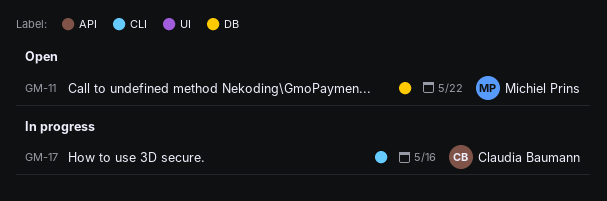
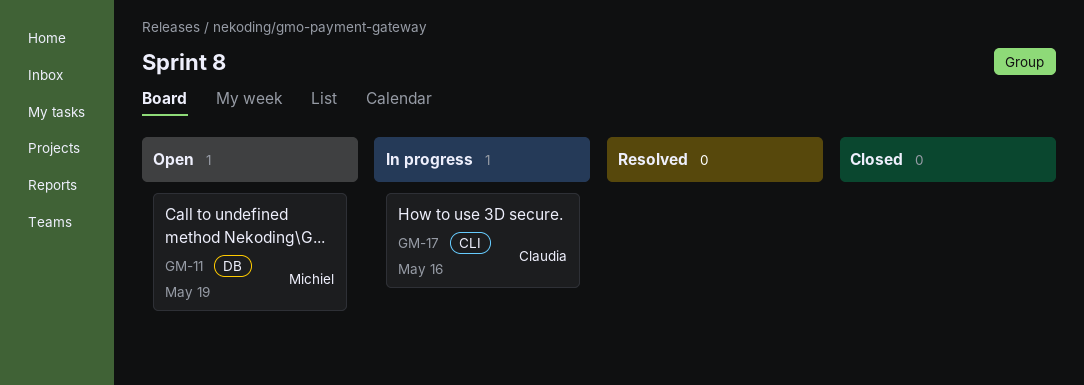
GM-11, due: May 22 -> May 19

